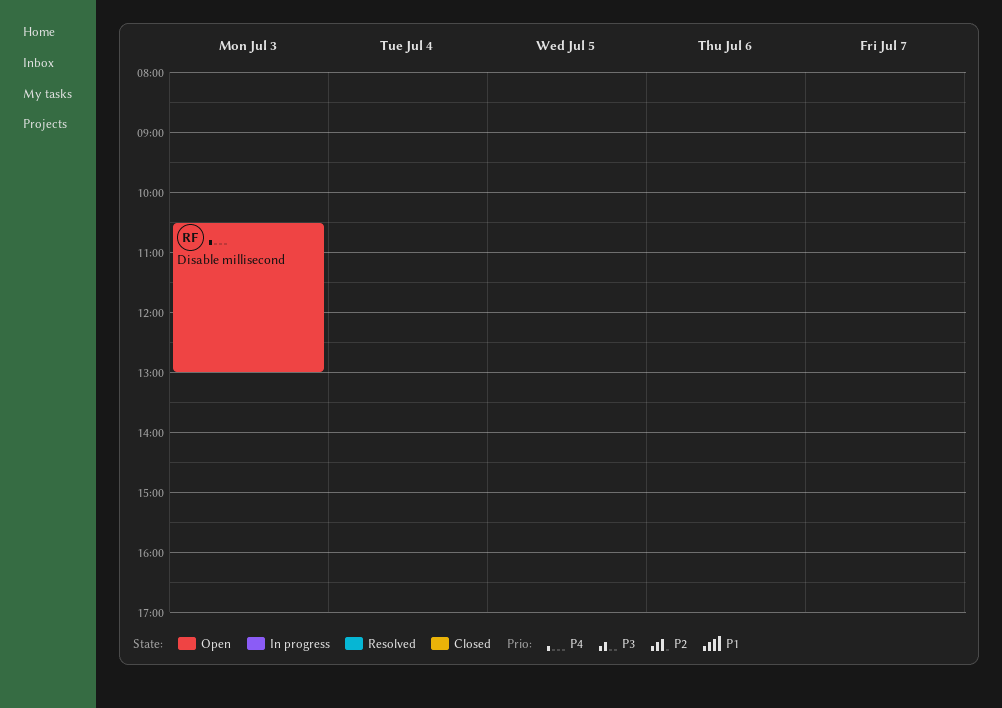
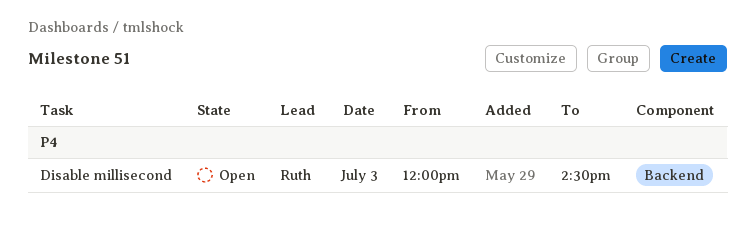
Disable millisecond, begins: 10:30 -> 12:00
Disable millisecond, ends: 13:00 -> 14:30

